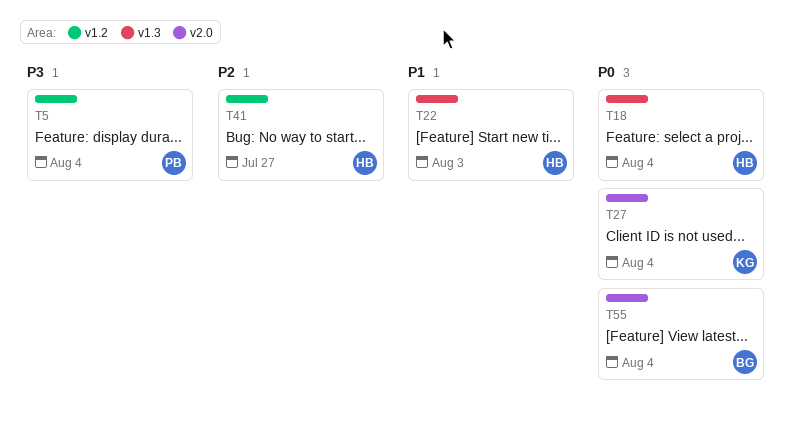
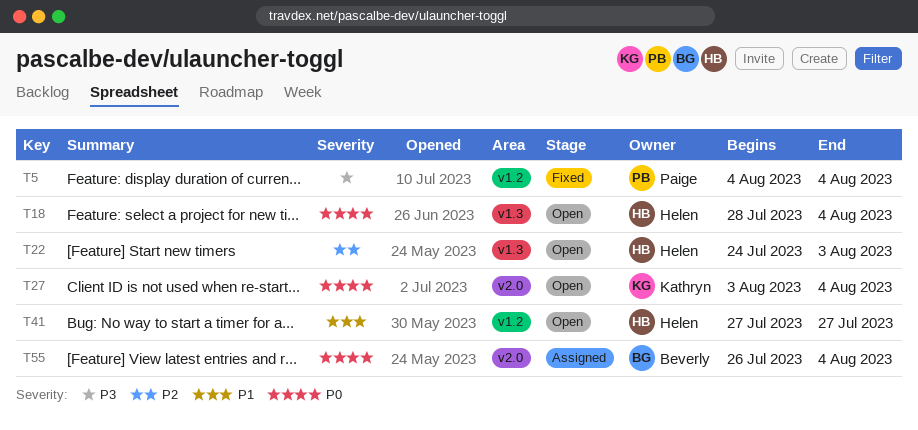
T22, priority: P1 -> P2
T41, priority: P2 -> P1

